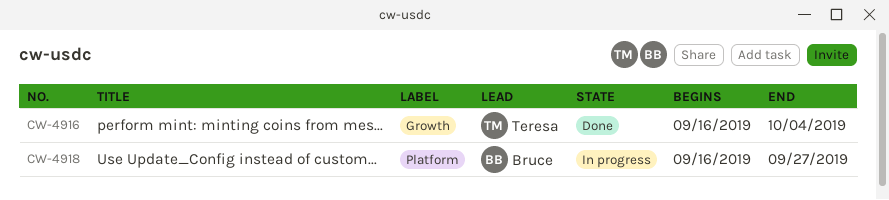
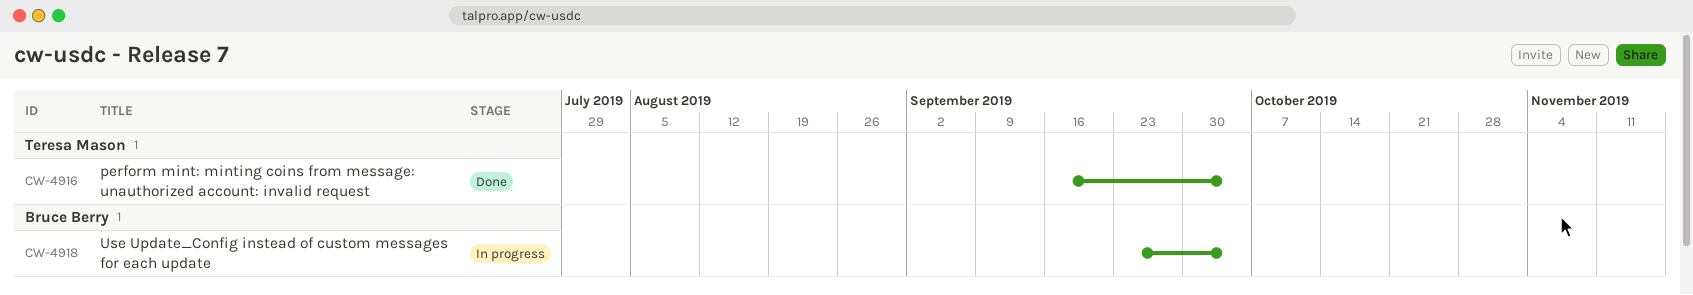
CW-4918, start: Sep 16 -> Sep 23
CW-4918, due: Sep 27 -> Oct 4

